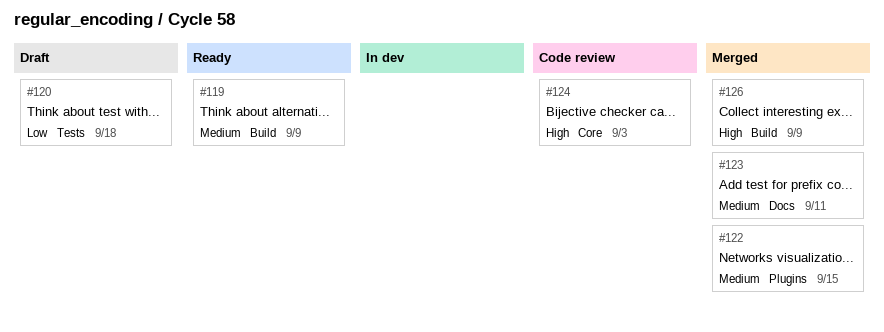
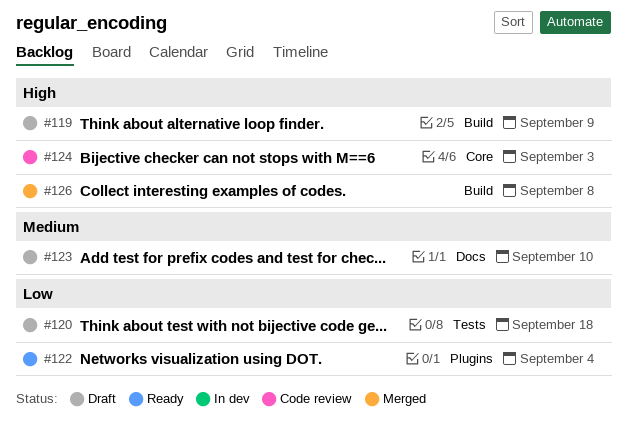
#119, status: Ready -> Draft
#119, priority: Medium -> High
#122, status: Merged -> Ready
#122, priority: Medium -> Low
#122, due: Sep 15 -> Sep 4
#123, status: Merged -> Draft
#123, due: Sep 11 -> Sep 10
#126, due: Sep 9 -> Sep 8

